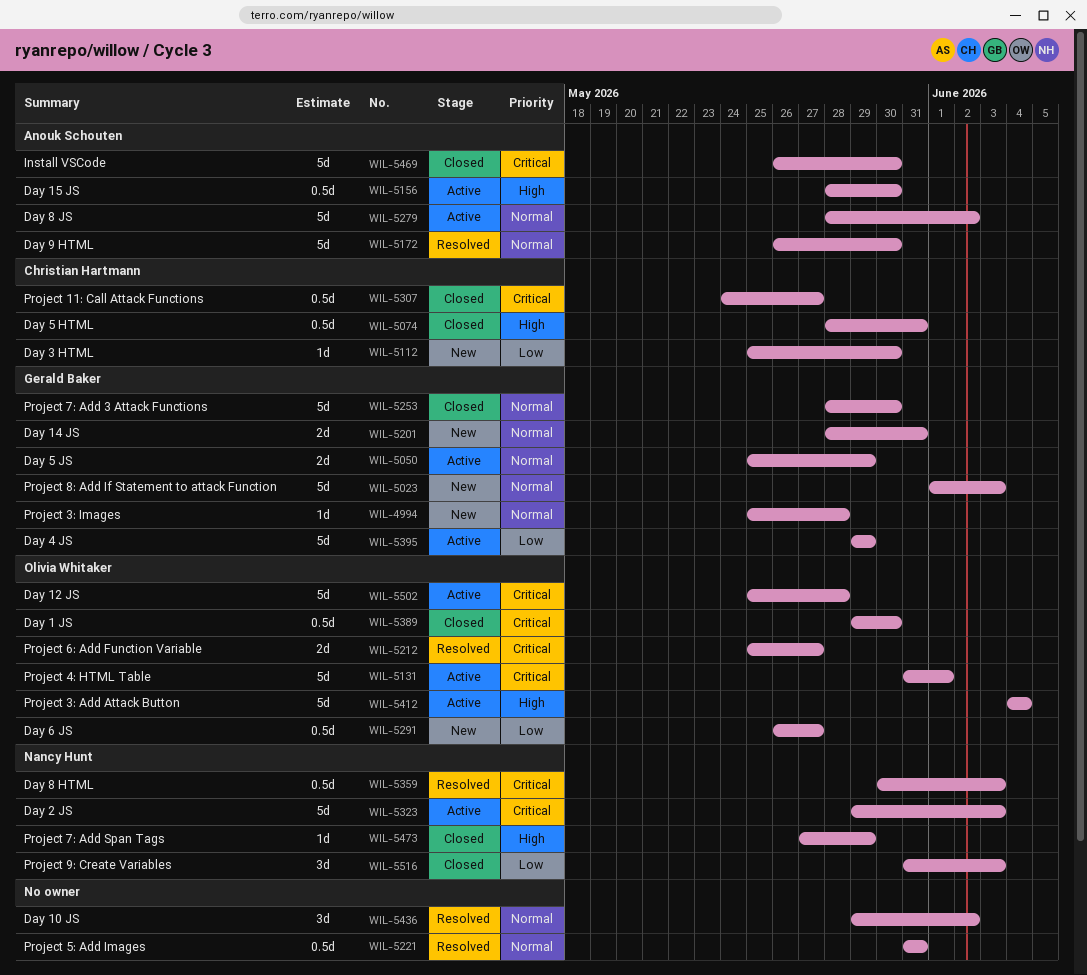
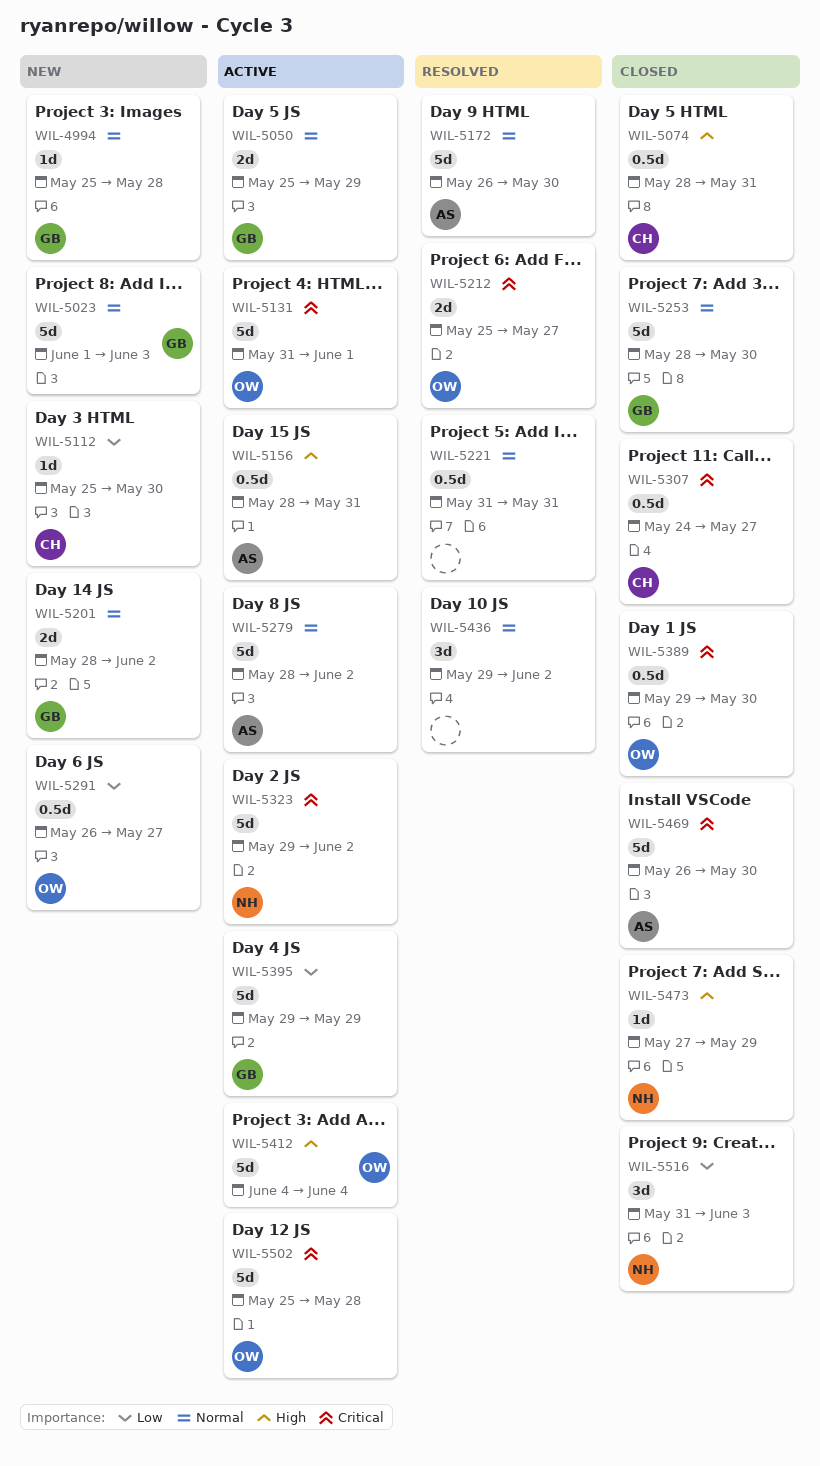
WIL-5156, due: May 30 -> May 31
WIL-5201, due: May 31 -> Jun 2
WIL-5323, due: Jun 3 -> Jun 2
WIL-5359: present -> none

